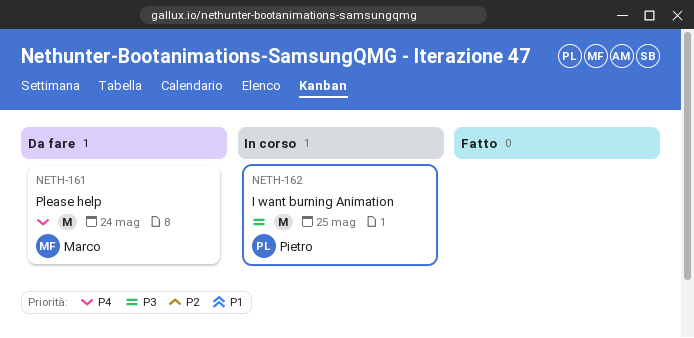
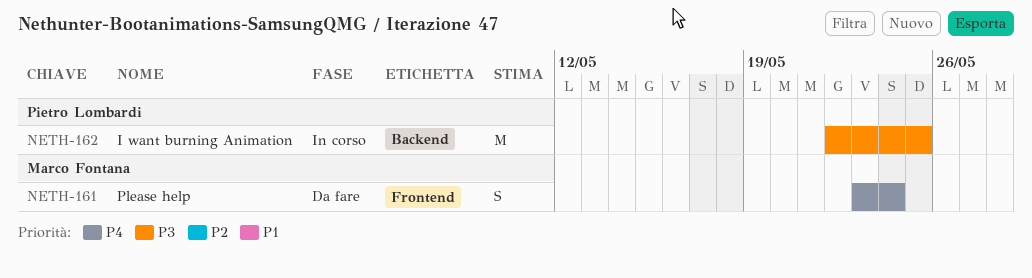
NETH-161, estimate: M -> S

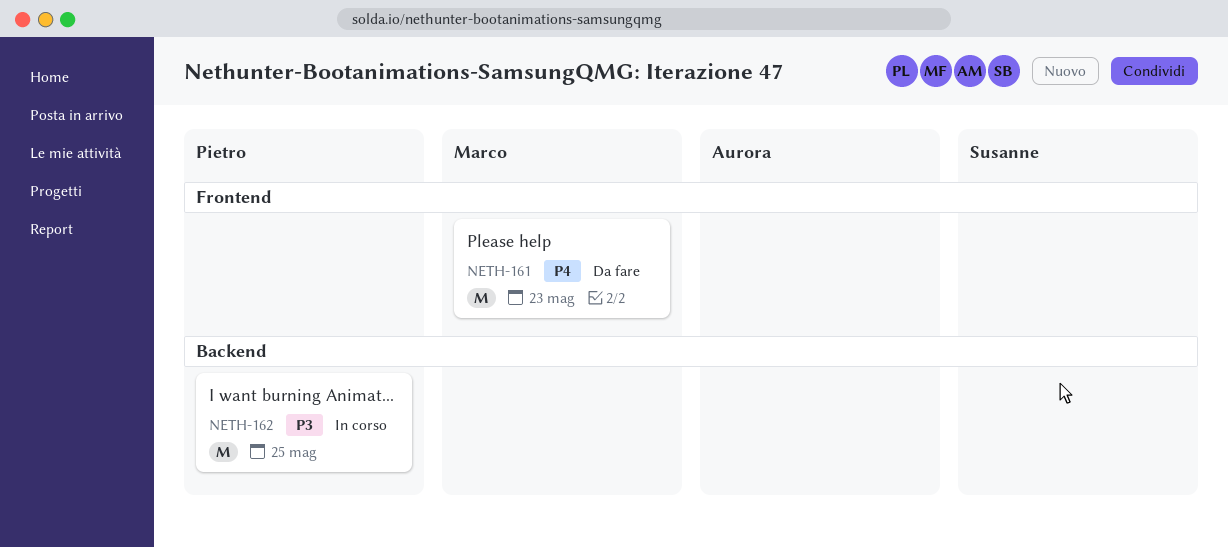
NETH-161, estimate: S -> M
NETH-161, due: May 24 -> May 23

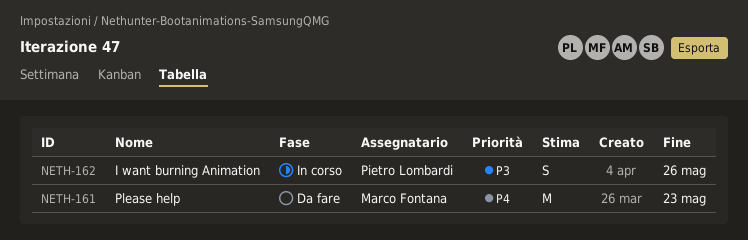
NETH-162, estimate: M -> S
NETH-162, due: May 25 -> May 26

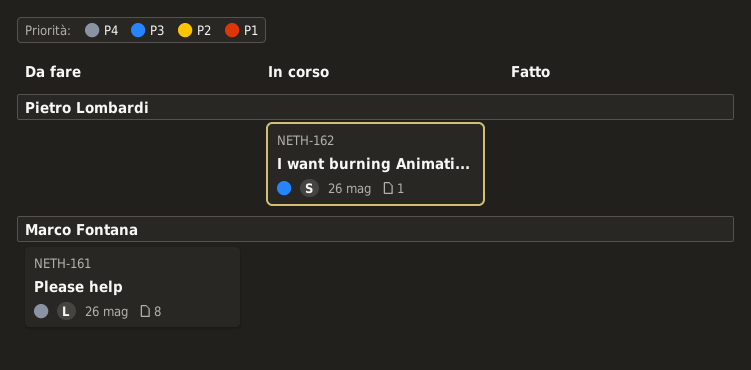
NETH-161, estimate: M -> L
NETH-161, due: May 23 -> May 26

